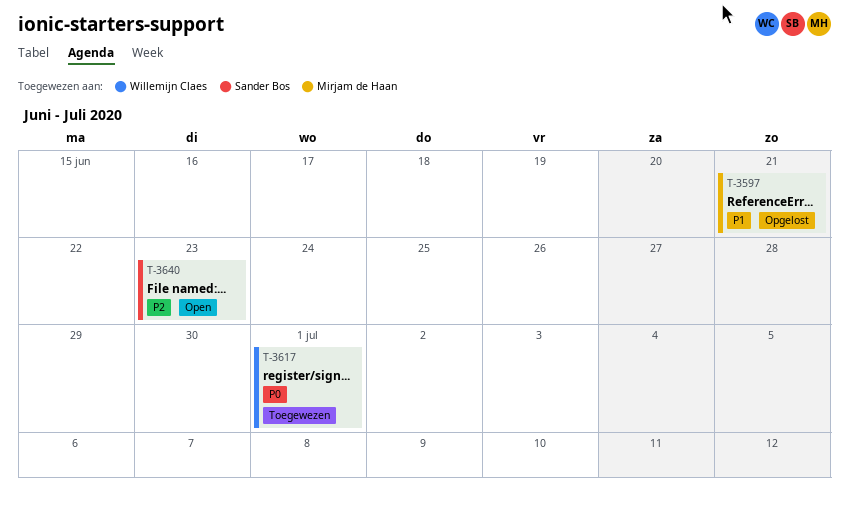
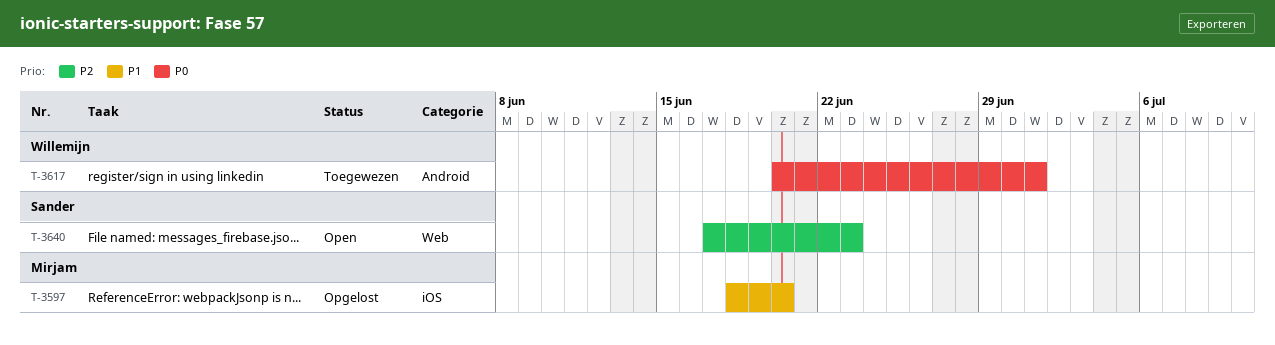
T-3597, due: Jun 21 -> Jun 20

